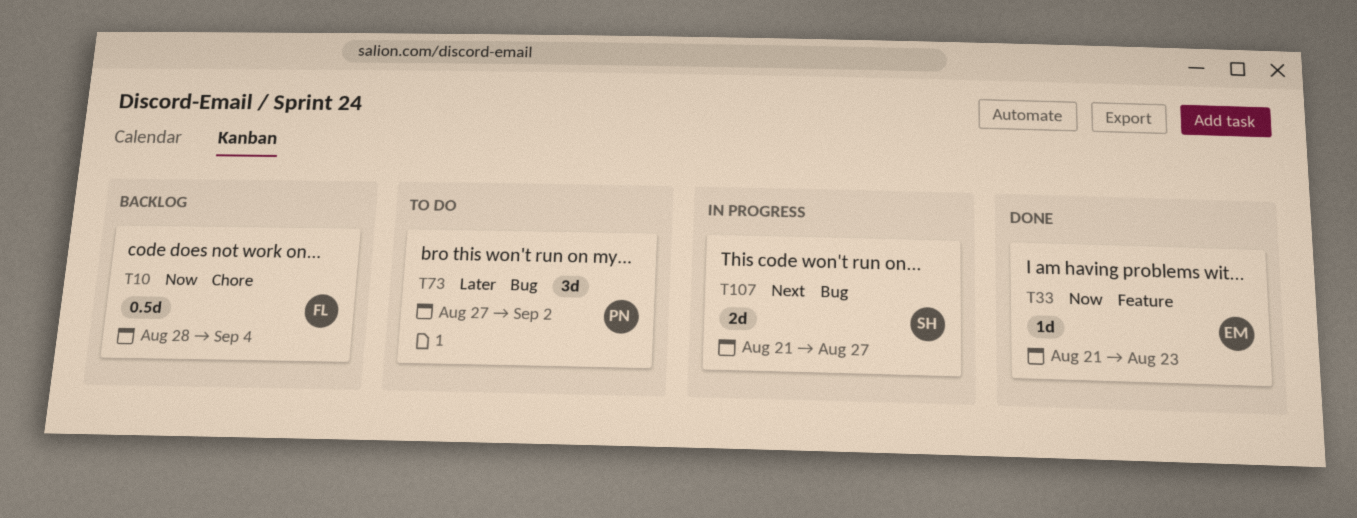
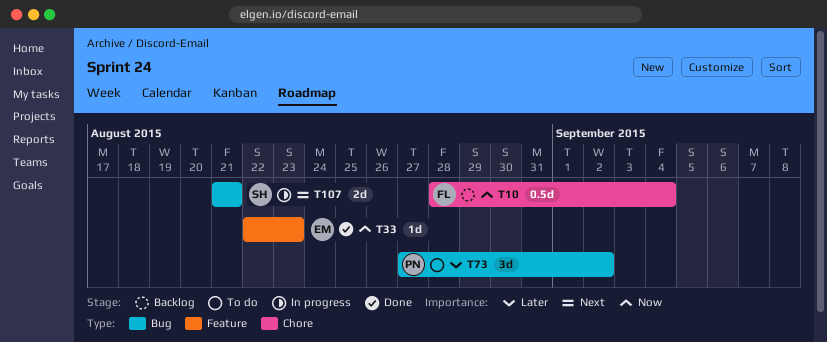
T33, start: Aug 21 -> Aug 22
T107, due: Aug 27 -> Aug 21

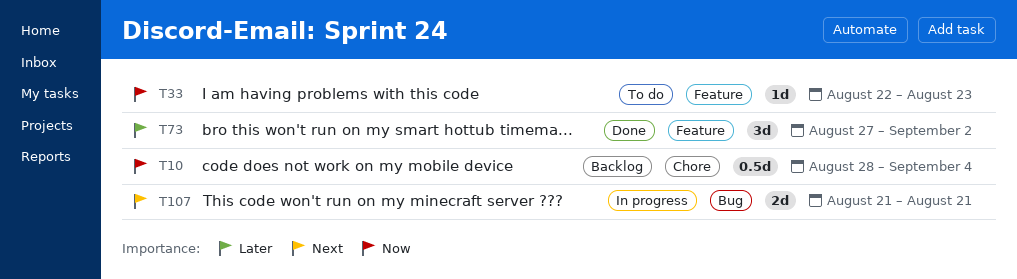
T33, status: Done -> To do
T73, status: To do -> Done
T73, label: Bug -> Feature

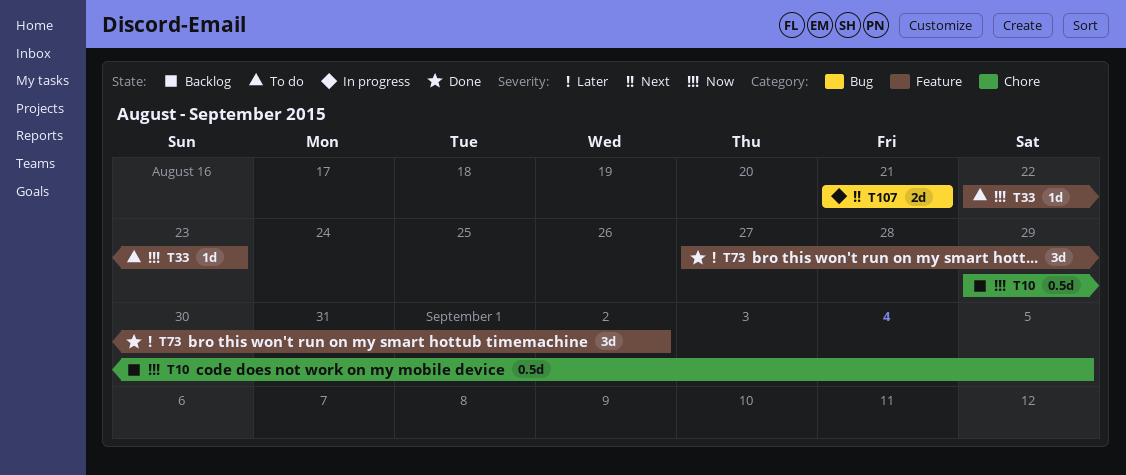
T10, start: Aug 28 -> Aug 29
T10, due: Sep 4 -> Sep 5

